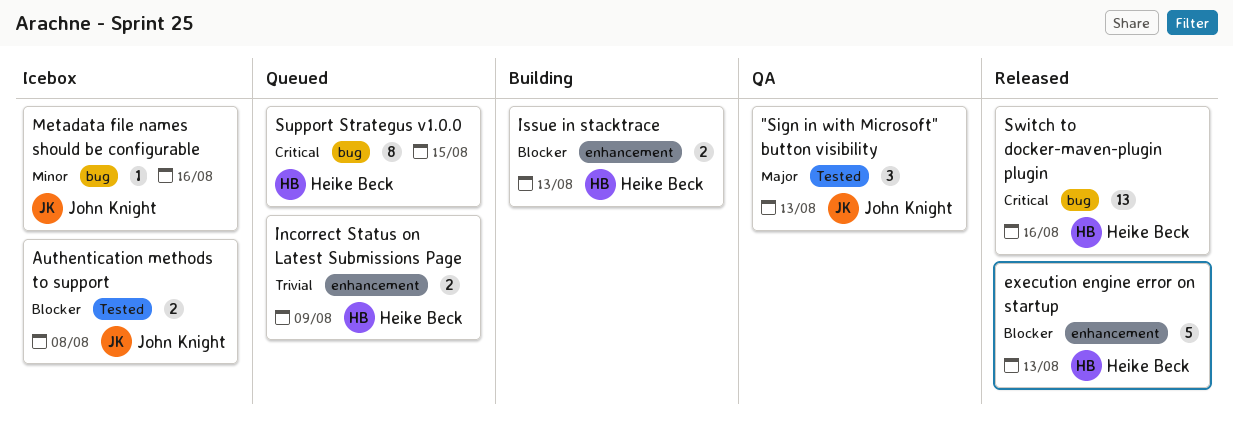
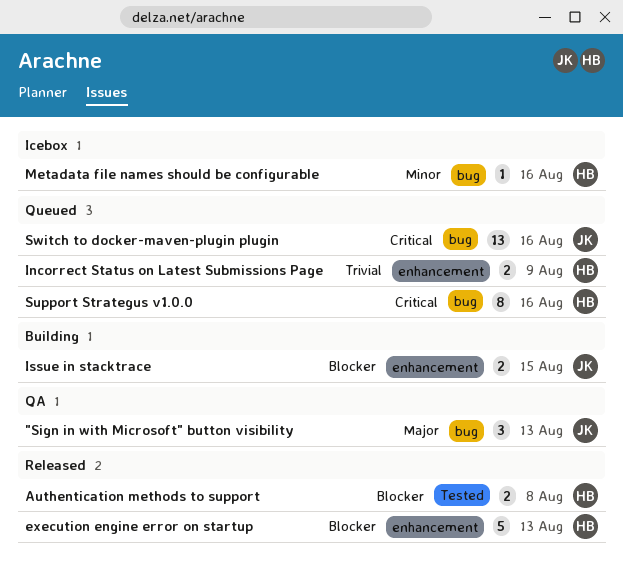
"Sign in with Microsoft" button visibility, label: Tested -> bug
Authentication methods to support, status: Icebox -> Released
Authentication methods to support, owner: John Knight -> Heike Beck
Issue in stacktrace, owner: Heike Beck -> John Knight
Issue in stacktrace, due: Aug 13 -> Aug 15
Metadata file names should be configurable, owner: John Knight -> Heike Beck
Support Strategus v1.0.0, due: Aug 15 -> Aug 16
Switch to docker-maven-plugin plugin, status: Released -> Queued
Switch to docker-maven-plugin plugin, owner: Heike Beck -> John Knight

